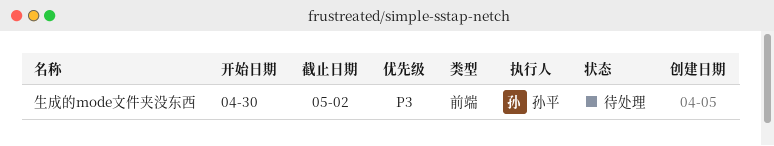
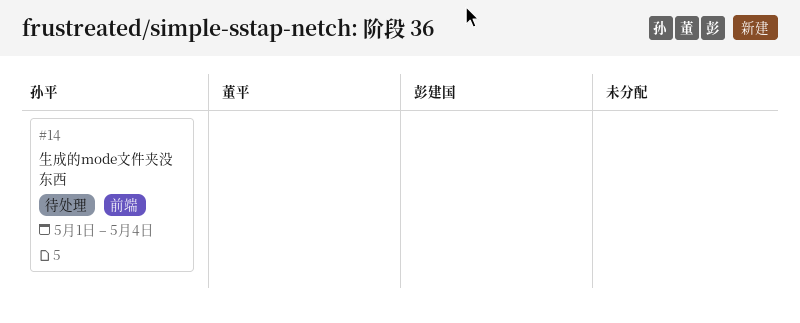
生成的mode文件夹没东西, start: Apr 30 -> May 1
生成的mode文件夹没东西, due: May 2 -> May 4

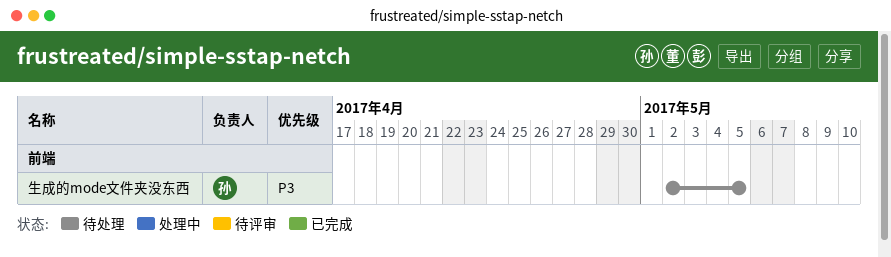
生成的mode文件夹没东西, start: May 1 -> May 2
生成的mode文件夹没东西, due: May 4 -> May 5

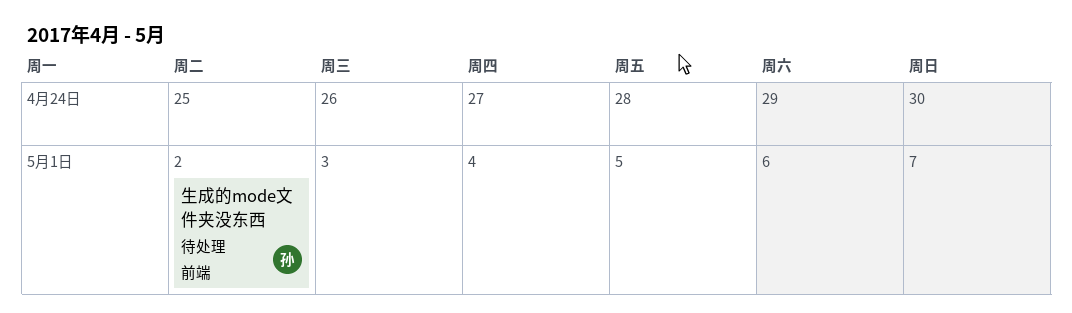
生成的mode文件夹没东西, due: May 5 -> May 2

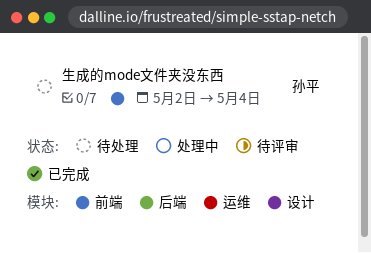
生成的mode文件夹没东西, due: May 2 -> May 4

